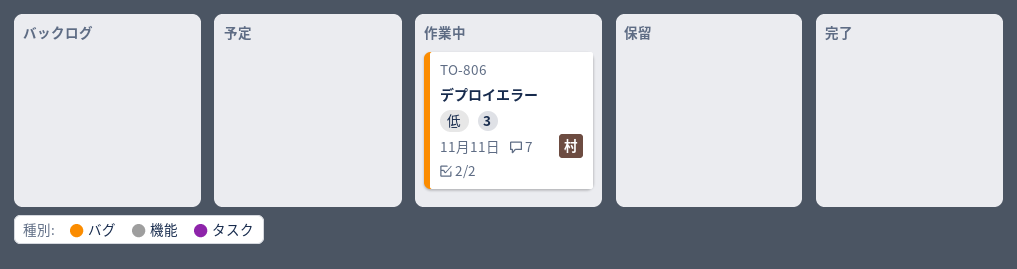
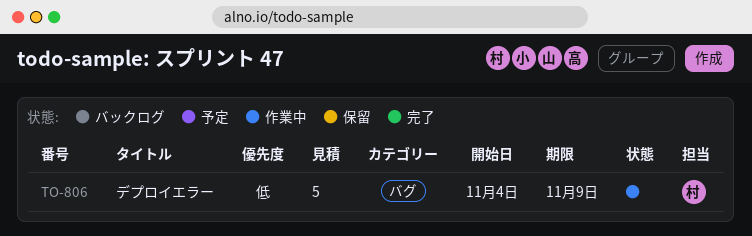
TO-806, estimate: 3 -> 5
TO-806, due: Nov 11 -> Nov 9

